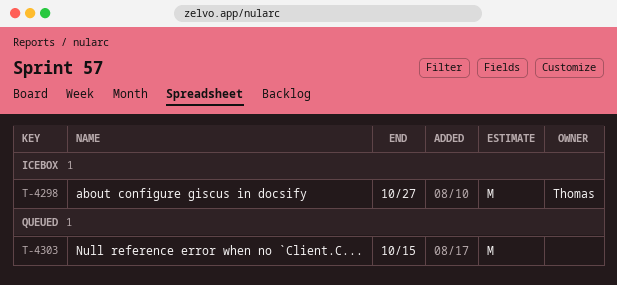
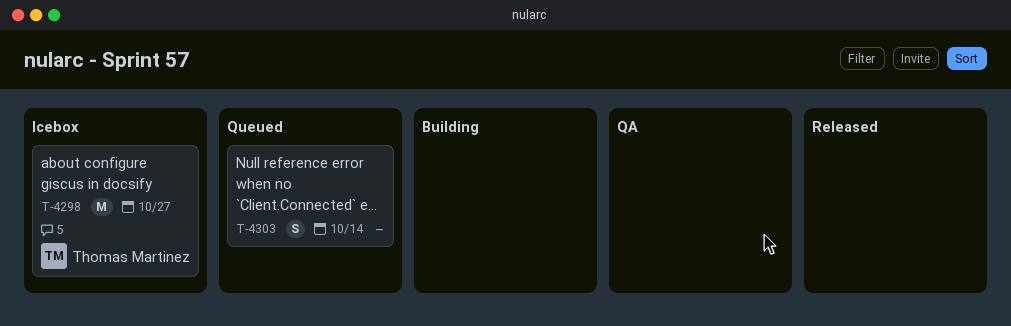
T-4303, estimate: M -> S
T-4303, due: Oct 15 -> Oct 14

